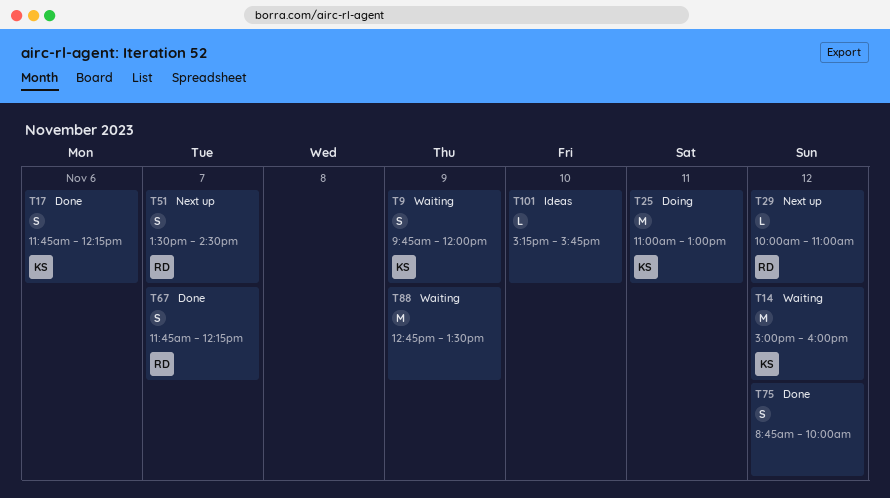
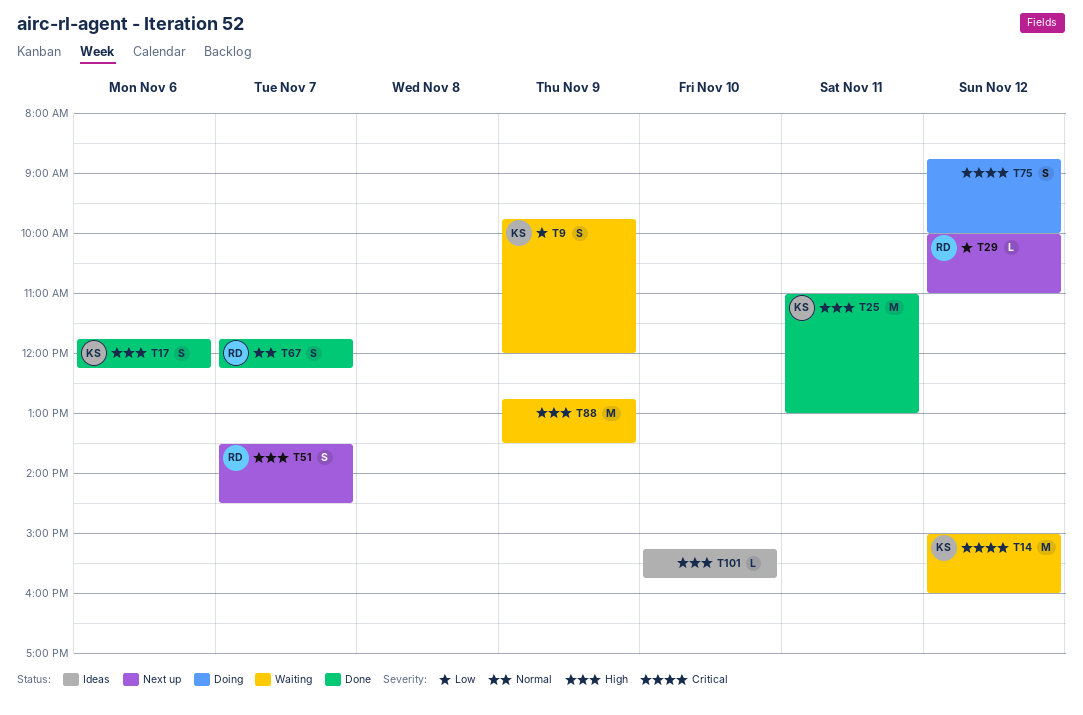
T25, status: Doing -> Done
T75, status: Done -> Doing

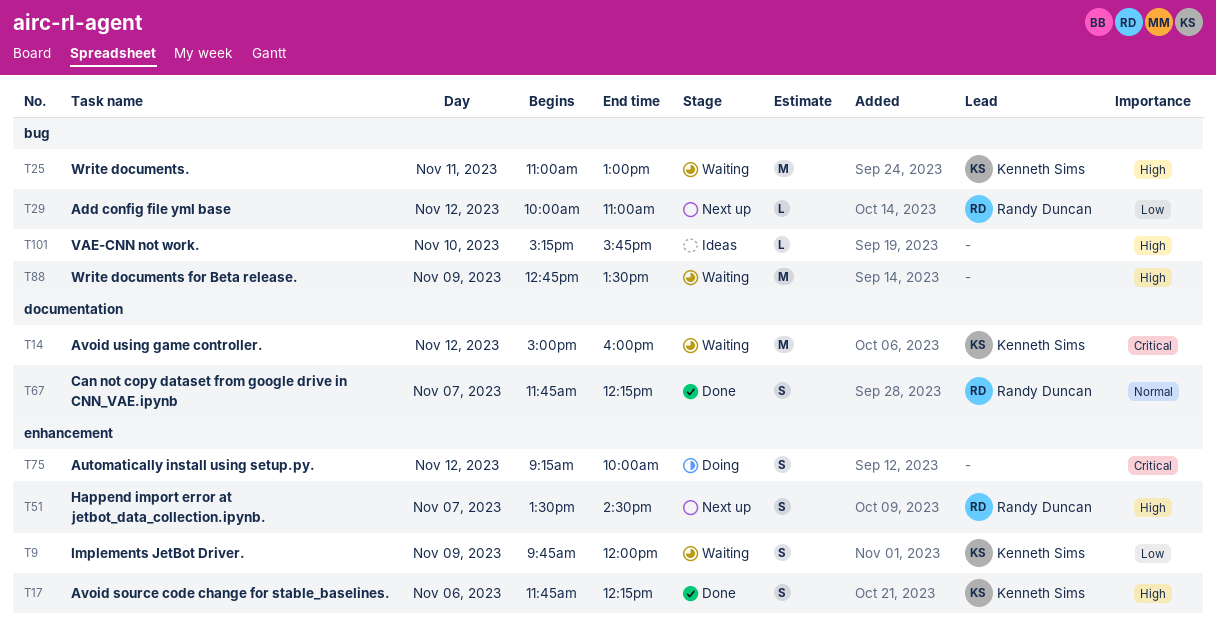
T25, status: Done -> Waiting
T75, begins: 08:45 -> 09:15

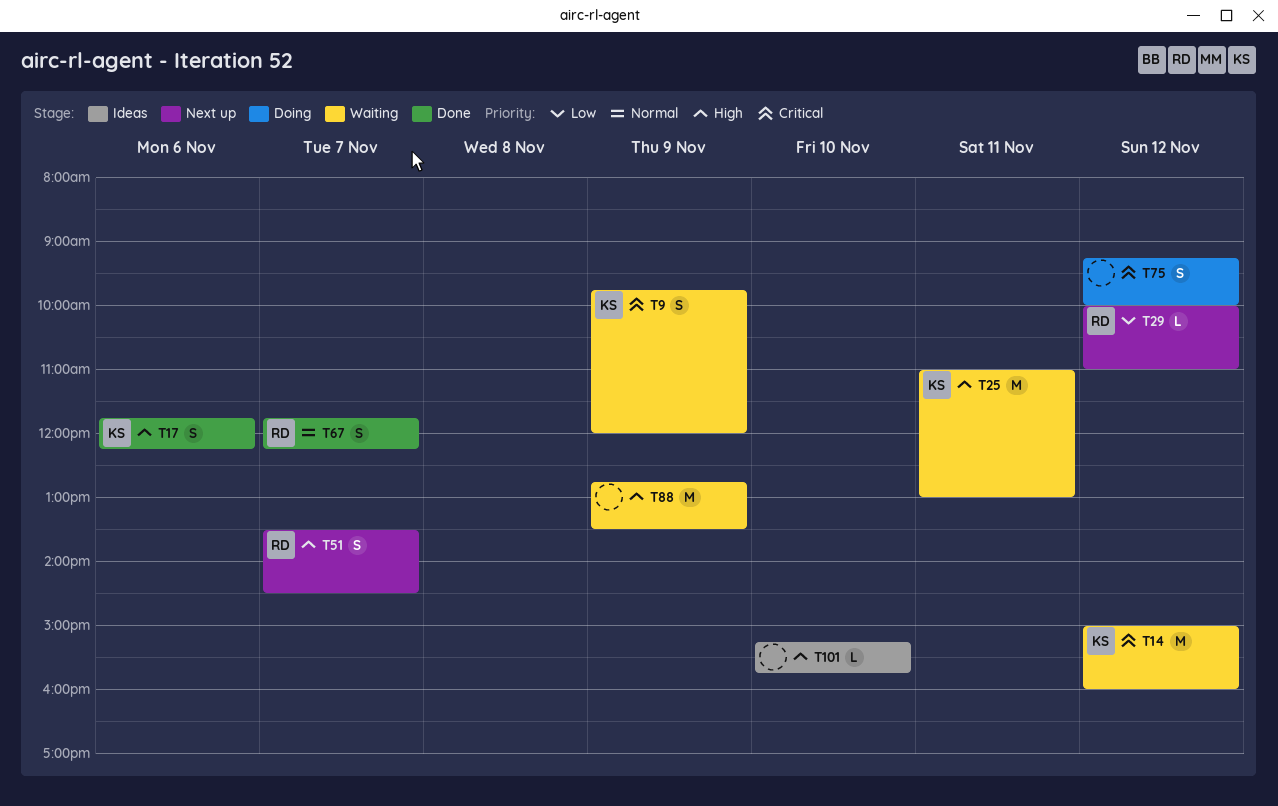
T9, priority: Low -> Critical

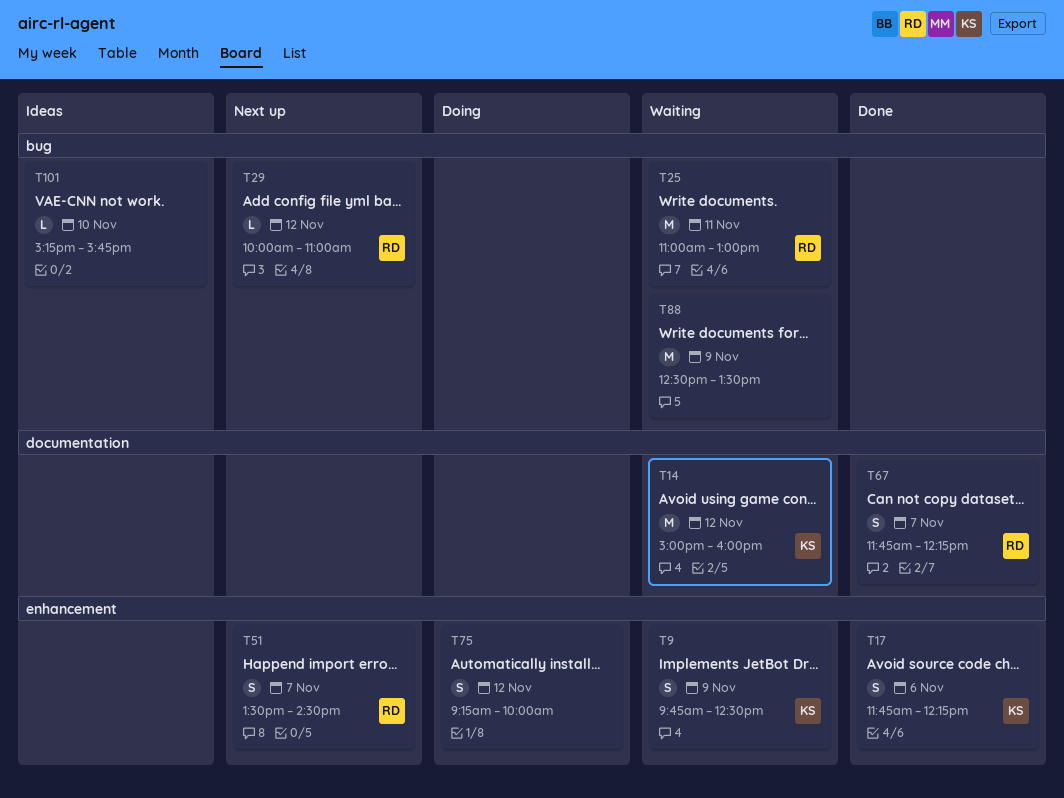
T9, ends: 12:00 -> 12:30
T25, owner: KS -> RD
T88, begins: 12:45 -> 12:30

